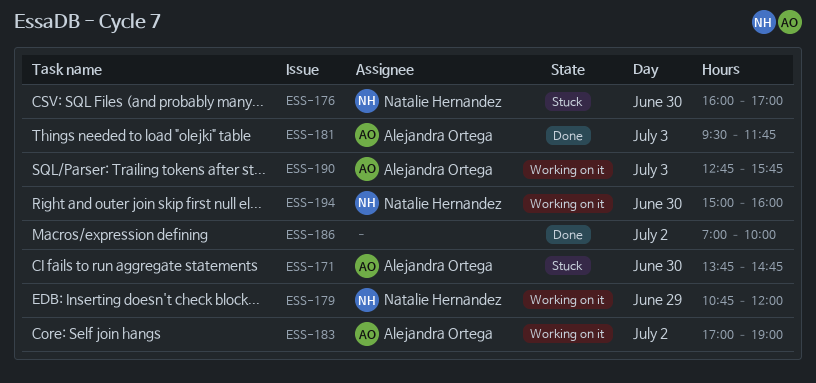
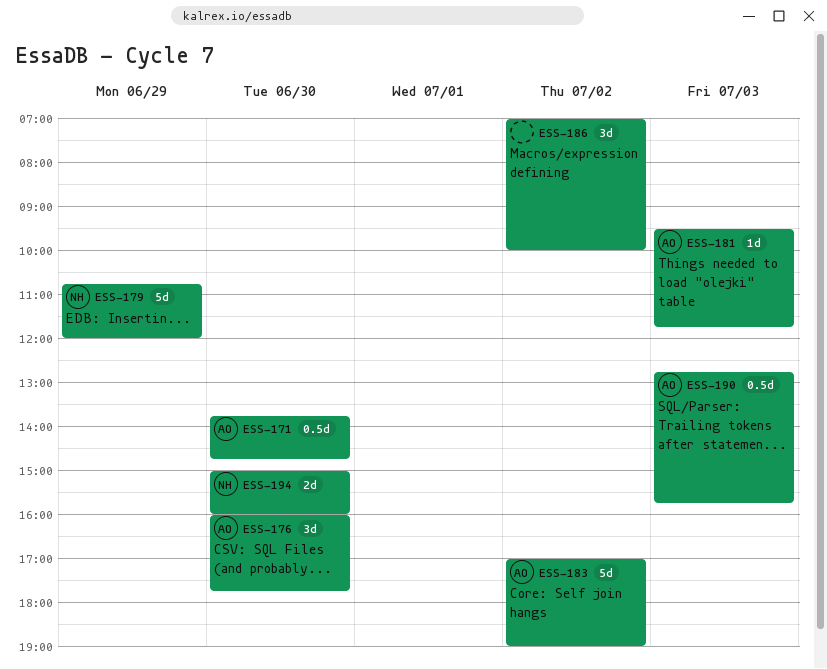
ESS-176, owner: Natalie Hernandez -> Alejandra Ortega
ESS-176, ends: 17:00 -> 17:45

